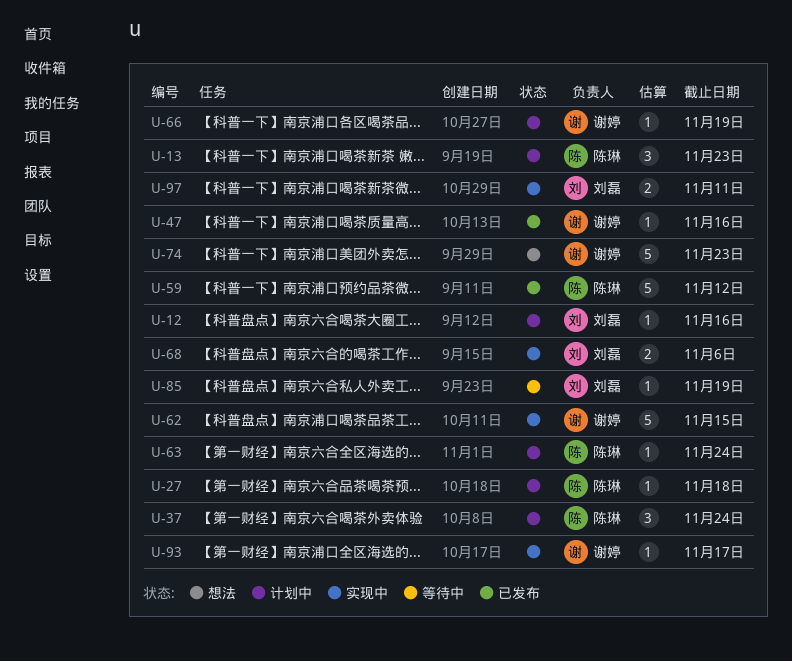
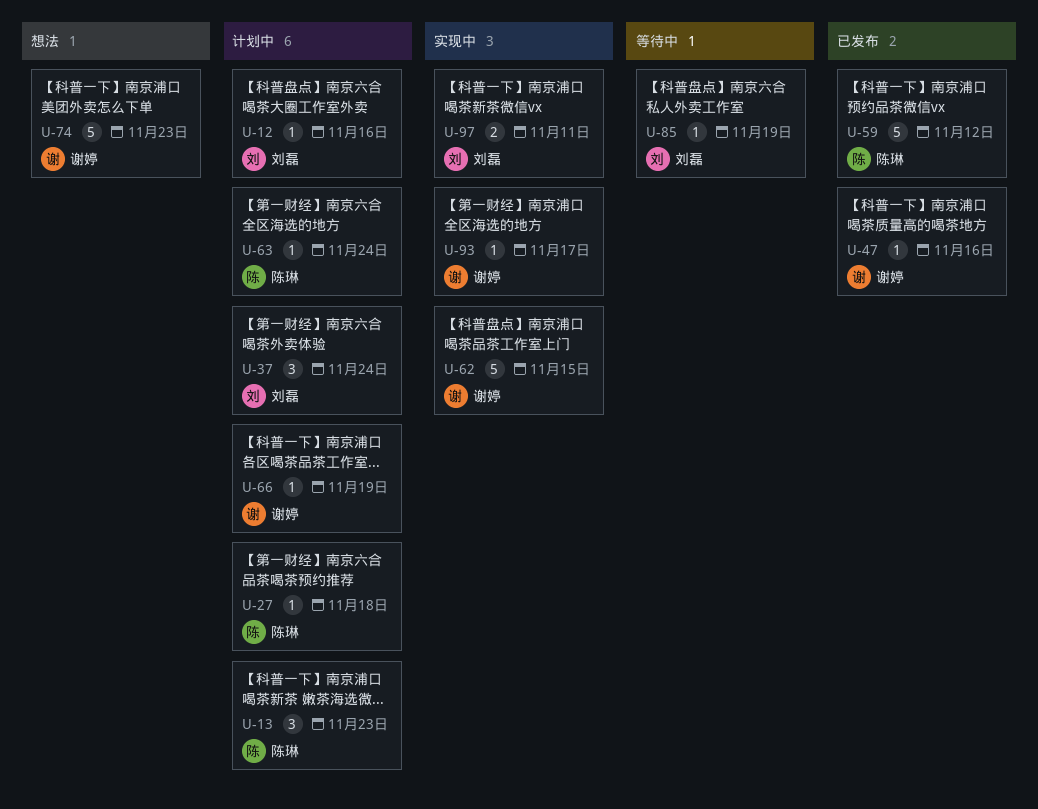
U-37, owner: 陈琳 -> 刘磊
U-68: present -> none

